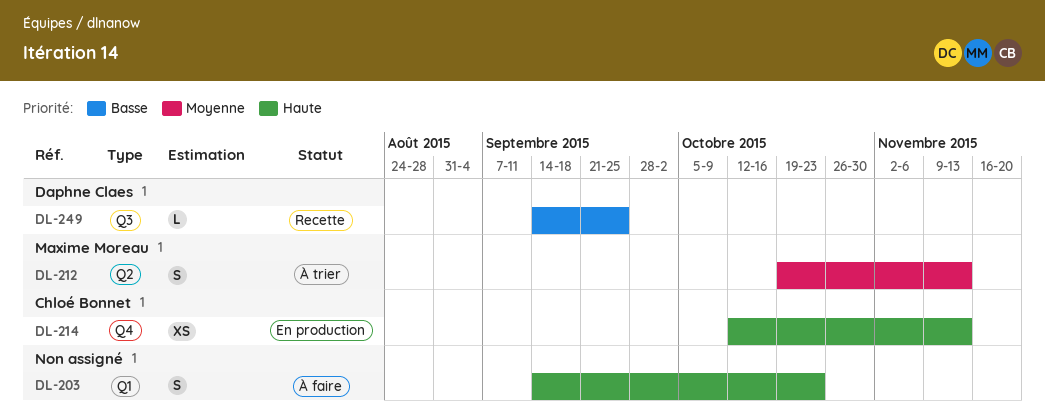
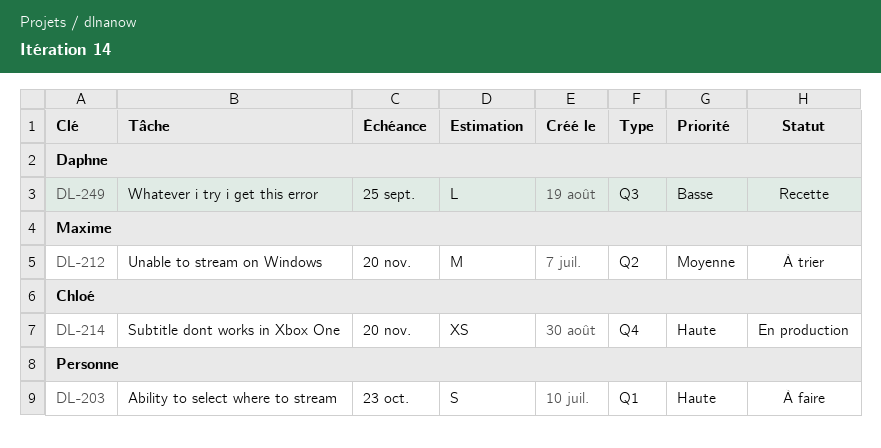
DL-212, estimate: S -> M
DL-212, due: Nov 13 -> Nov 20
DL-214, due: Nov 13 -> Nov 20

